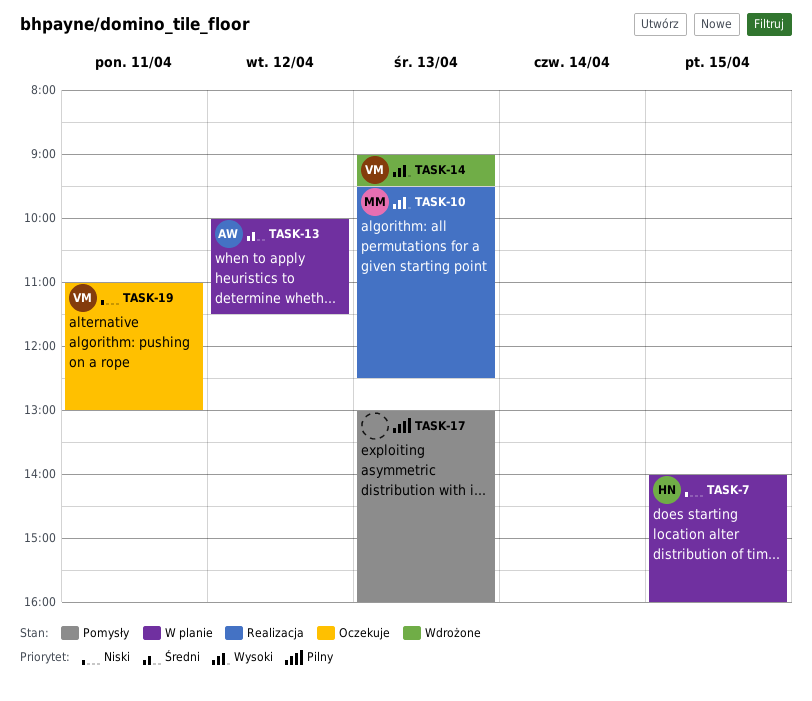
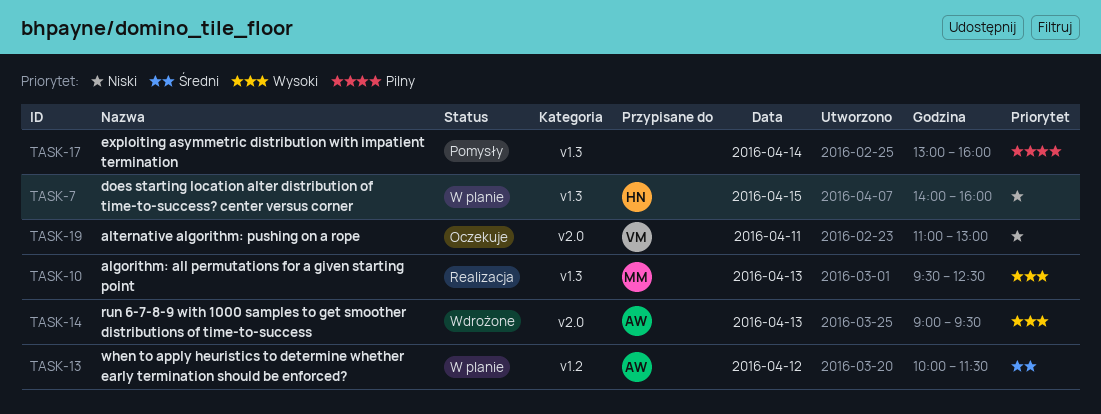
TASK-14, owner: VM -> AW
TASK-17, day: Apr 13 -> Apr 14

